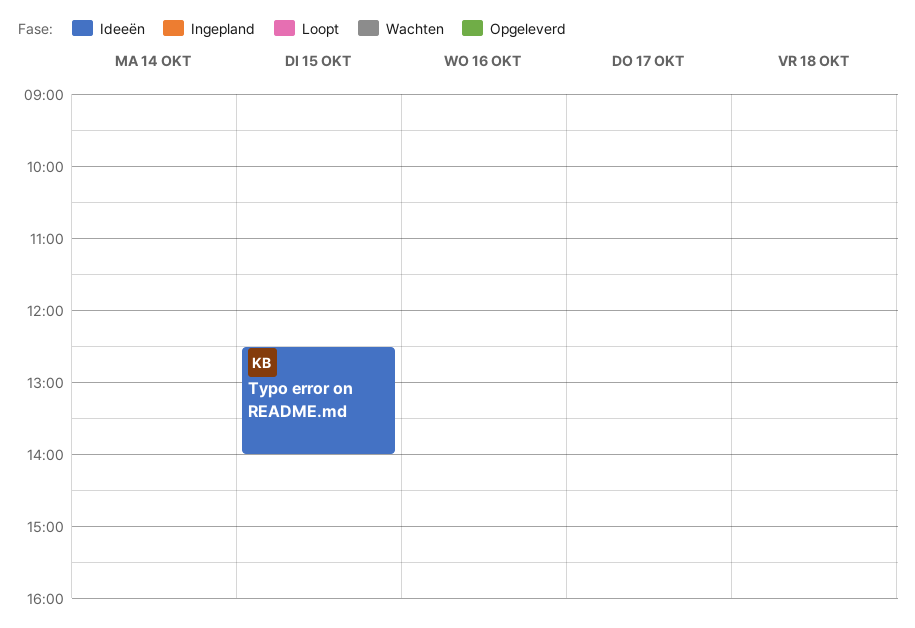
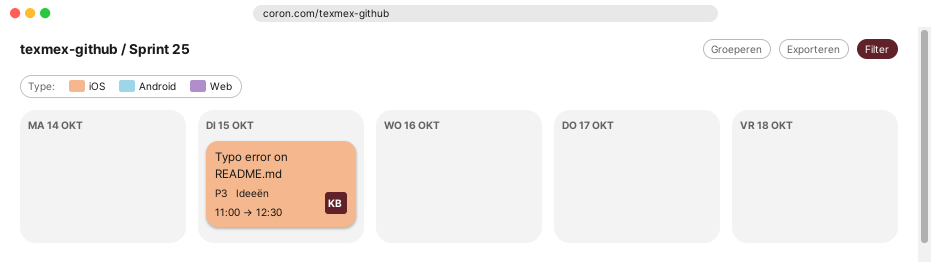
Typo error on README.md, begins: 12:30 -> 11:00
Typo error on README.md, ends: 14:00 -> 12:30

